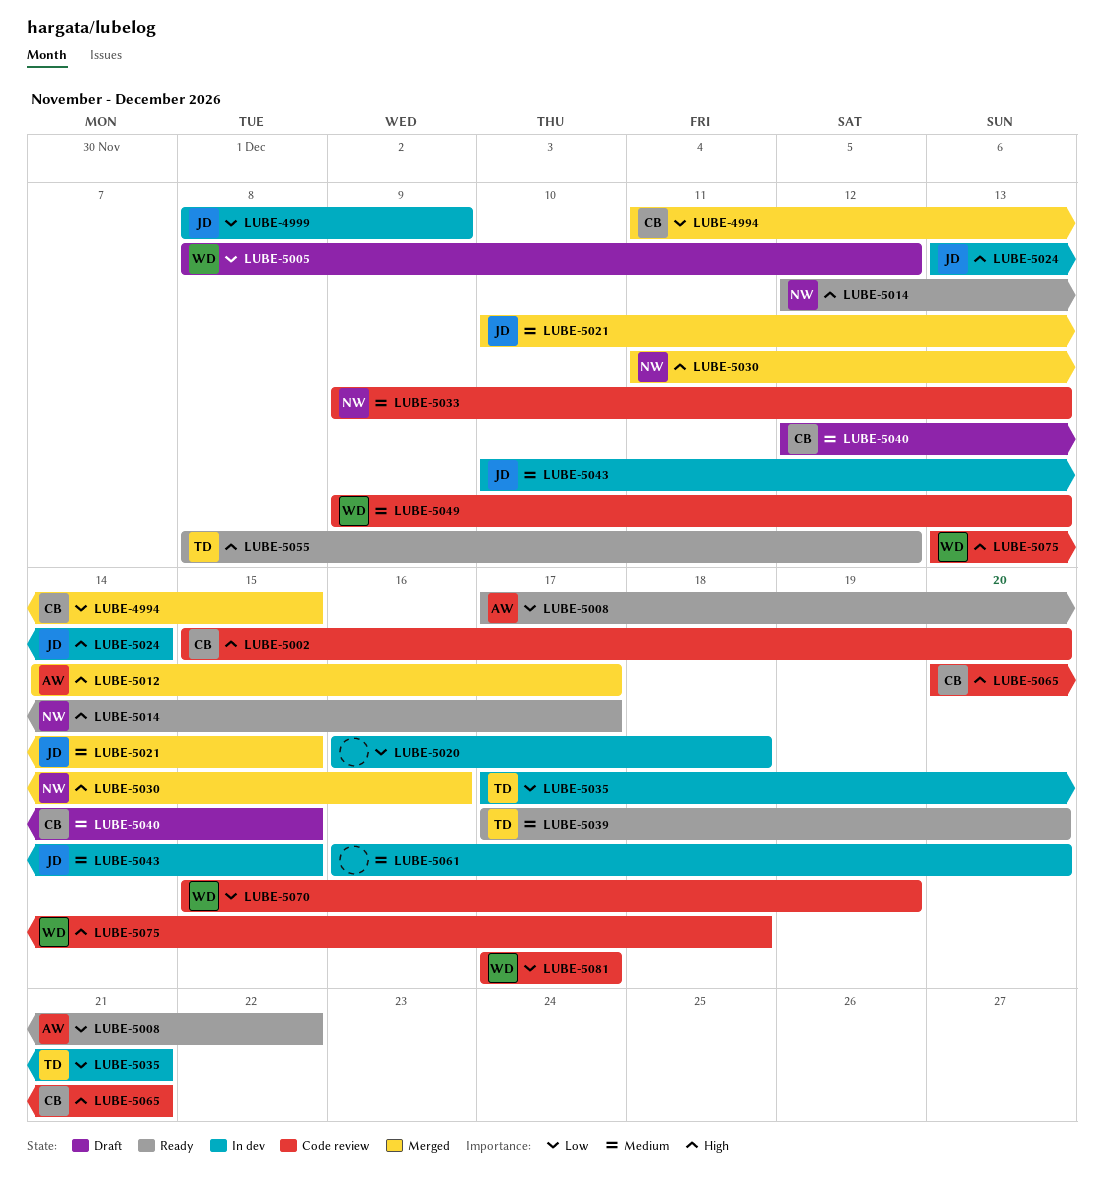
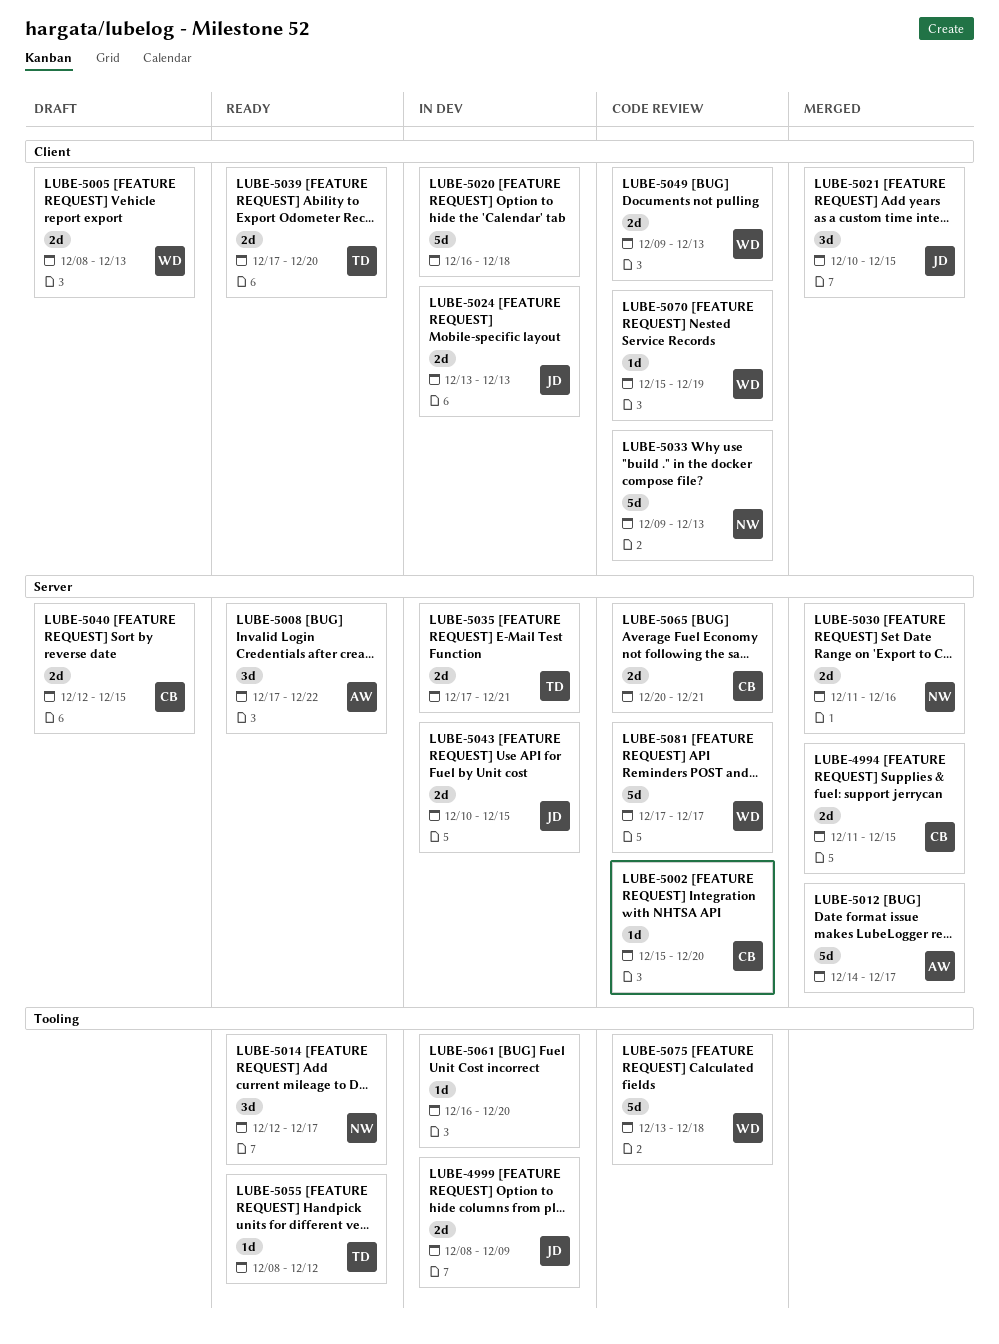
LUBE-5005, due: Dec 12 -> Dec 13
LUBE-5024, due: Dec 14 -> Dec 13

